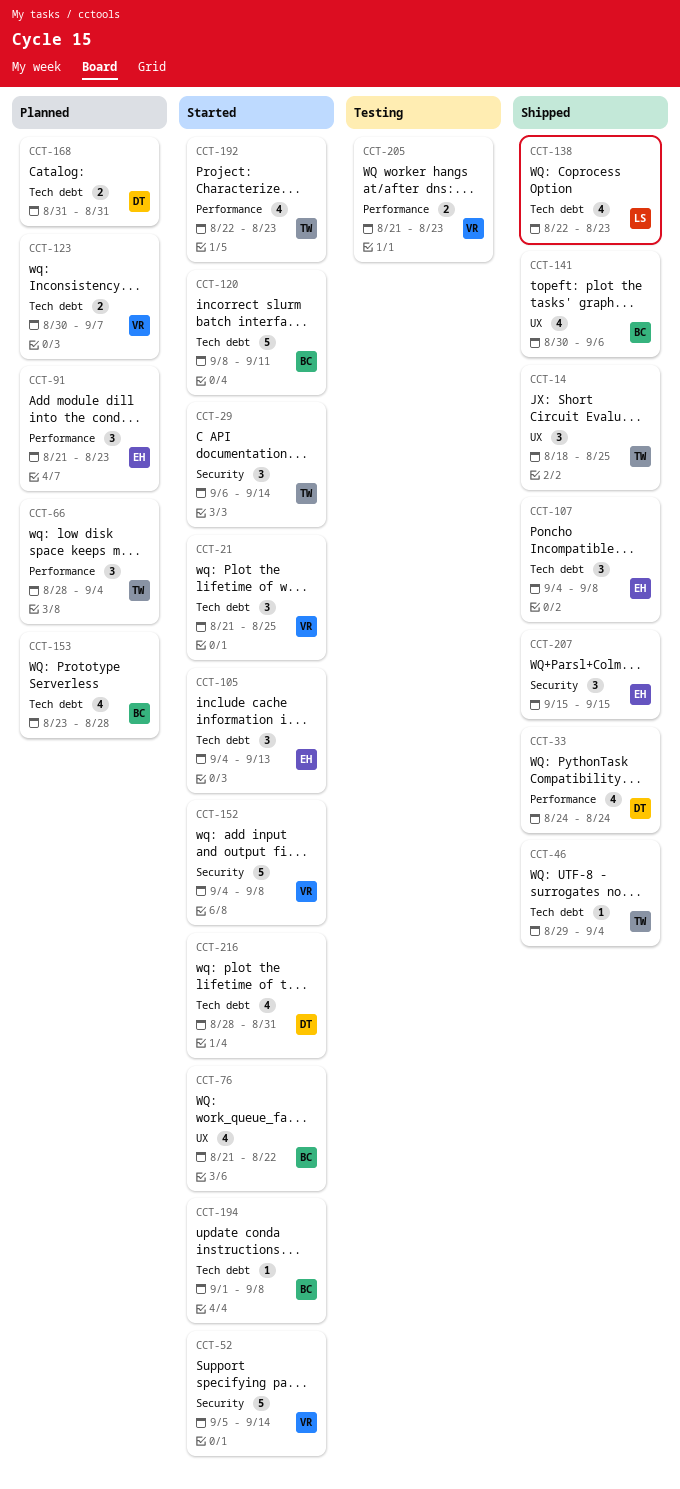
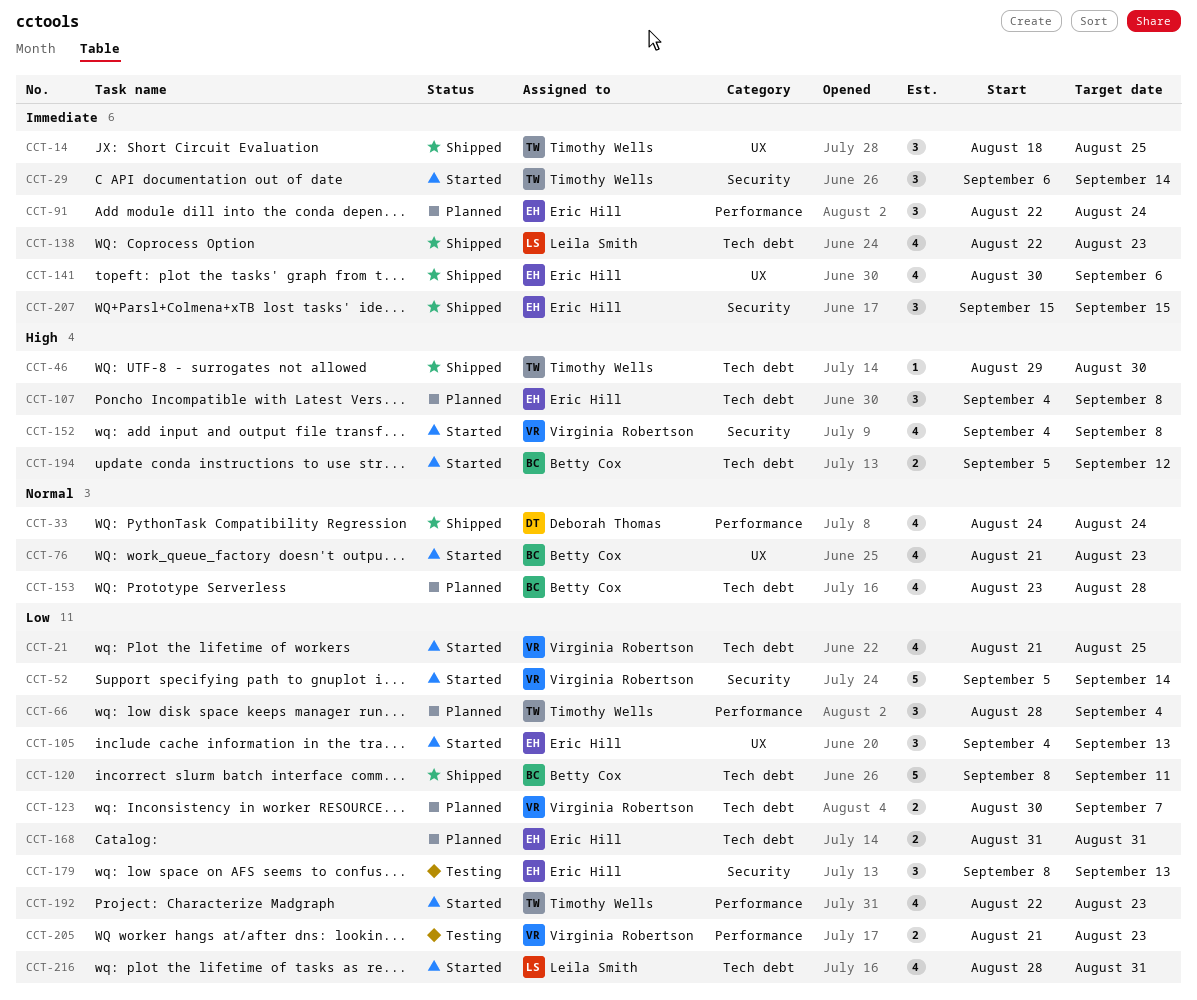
CCT-21, estimate: 3 -> 4
CCT-46, due: Sep 4 -> Aug 30
CCT-76, due: Aug 22 -> Aug 23
CCT-91, start: Aug 21 -> Aug 22
CCT-91, due: Aug 23 -> Aug 24
CCT-105, label: Tech debt -> UX
CCT-107, status: Shipped -> Planned
CCT-120, status: Started -> Shipped
CCT-141, owner: Betty Cox -> Eric Hill
CCT-152, estimate: 5 -> 4
CCT-168, owner: Deborah Thomas -> Eric Hill
CCT-179: none -> present
CCT-194, estimate: 1 -> 2
CCT-194, start: Sep 1 -> Sep 5
CCT-194, due: Sep 8 -> Sep 12
CCT-216, owner: Deborah Thomas -> Leila Smith

